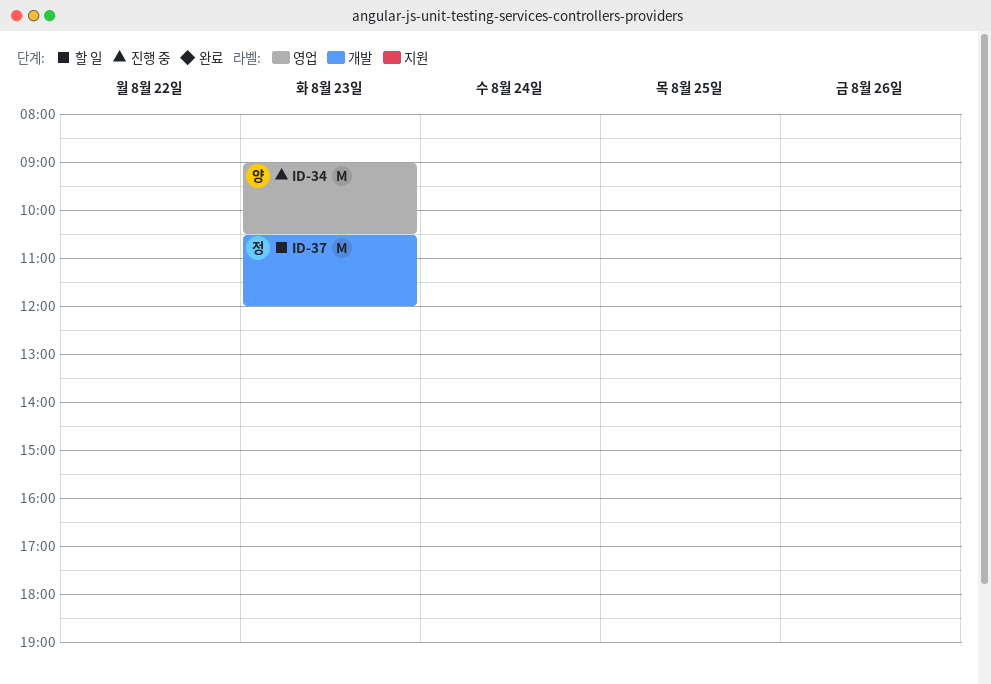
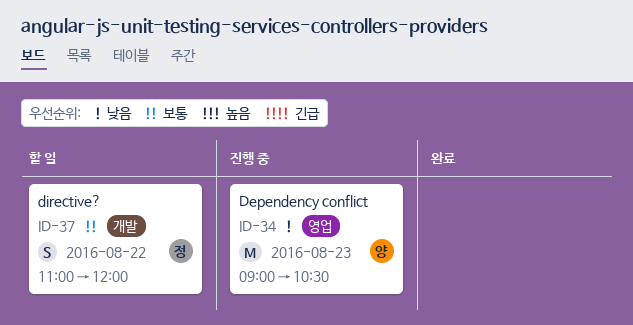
ID-37, estimate: M -> S
ID-37, day: Aug 23 -> Aug 22
ID-37, begins: 10:30 -> 11:00

